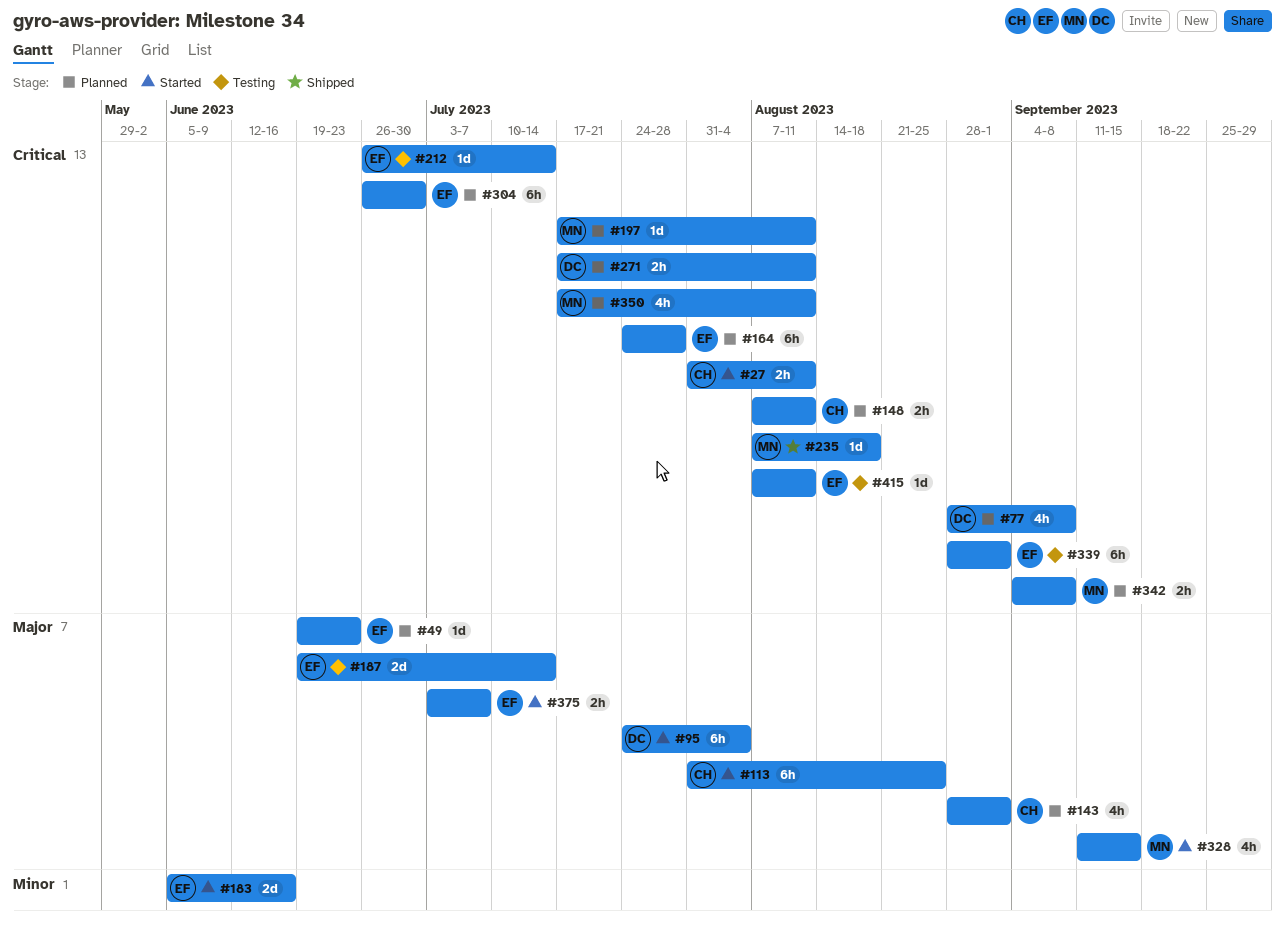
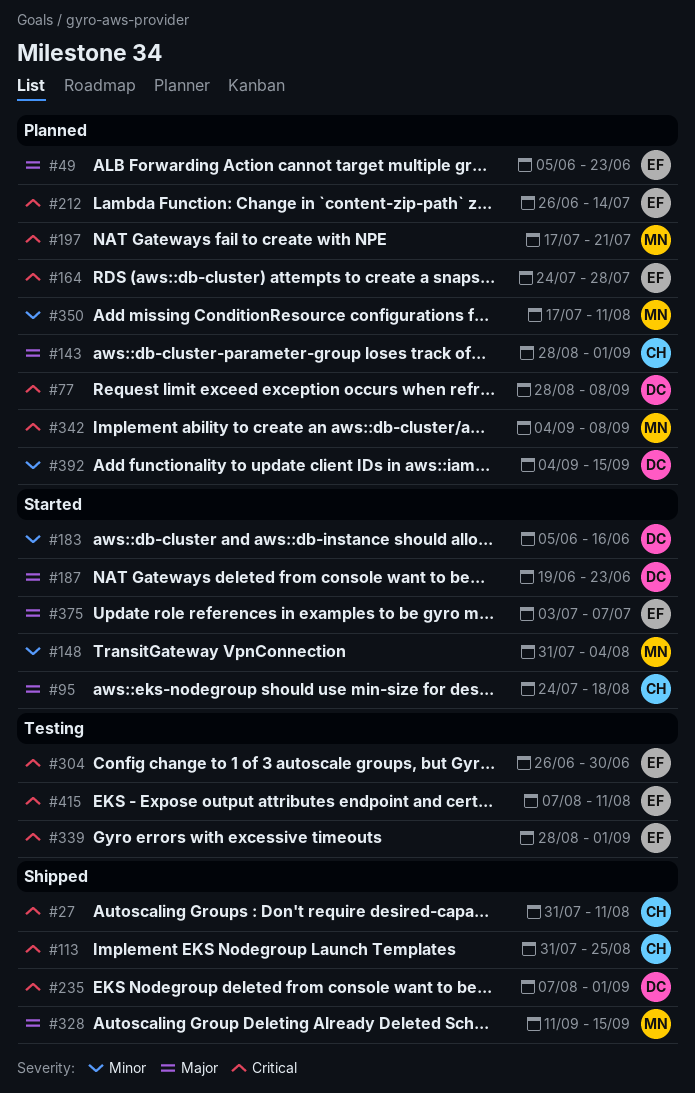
#27, status: Started -> Shipped
#49, start: Jun 19 -> Jun 5
#95, owner: DC -> CH
#95, due: Aug 4 -> Aug 18
#113, status: Started -> Shipped
#113, priority: Major -> Critical
#148, status: Planned -> Started
#148, owner: CH -> MN
#148, priority: Critical -> Minor
#148, start: Aug 7 -> Jul 31
#148, due: Aug 11 -> Aug 4
#183, owner: EF -> DC
#187, status: Testing -> Started
#187, owner: EF -> DC
#187, due: Jul 14 -> Jun 23
#197, due: Aug 11 -> Jul 21
#212, status: Testing -> Planned
#235, owner: MN -> DC
#235, due: Aug 18 -> Sep 1
#271: present -> none
#304, status: Planned -> Testing
#328, status: Started -> Shipped
#350, priority: Critical -> Minor
#392: none -> present

